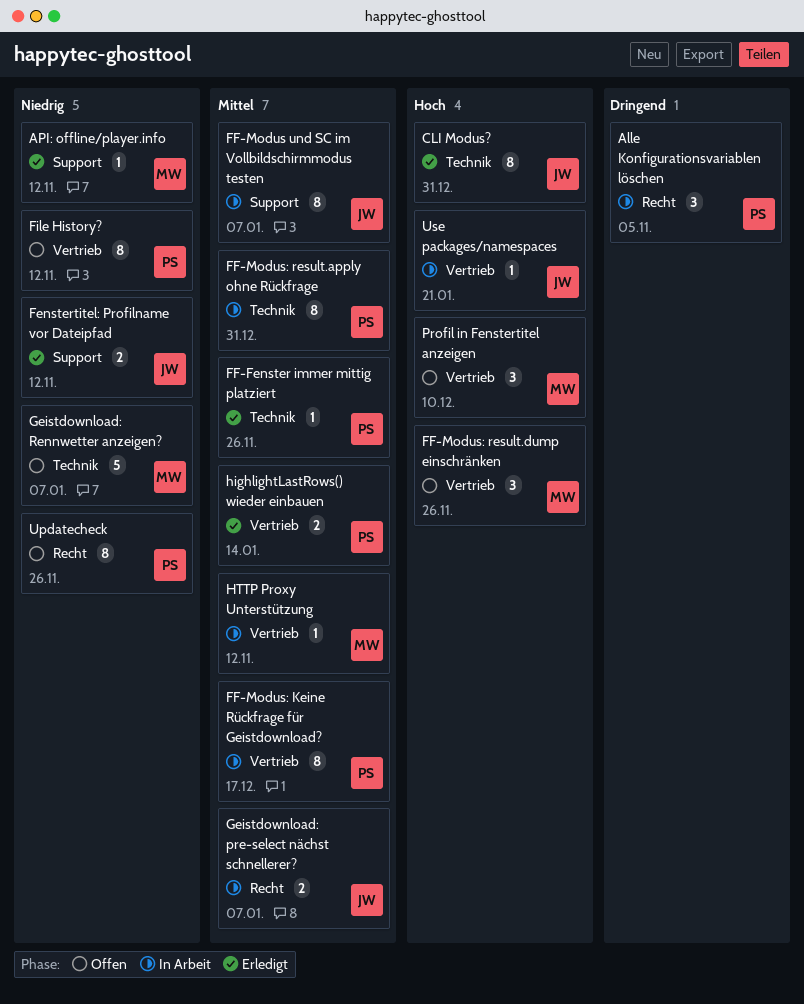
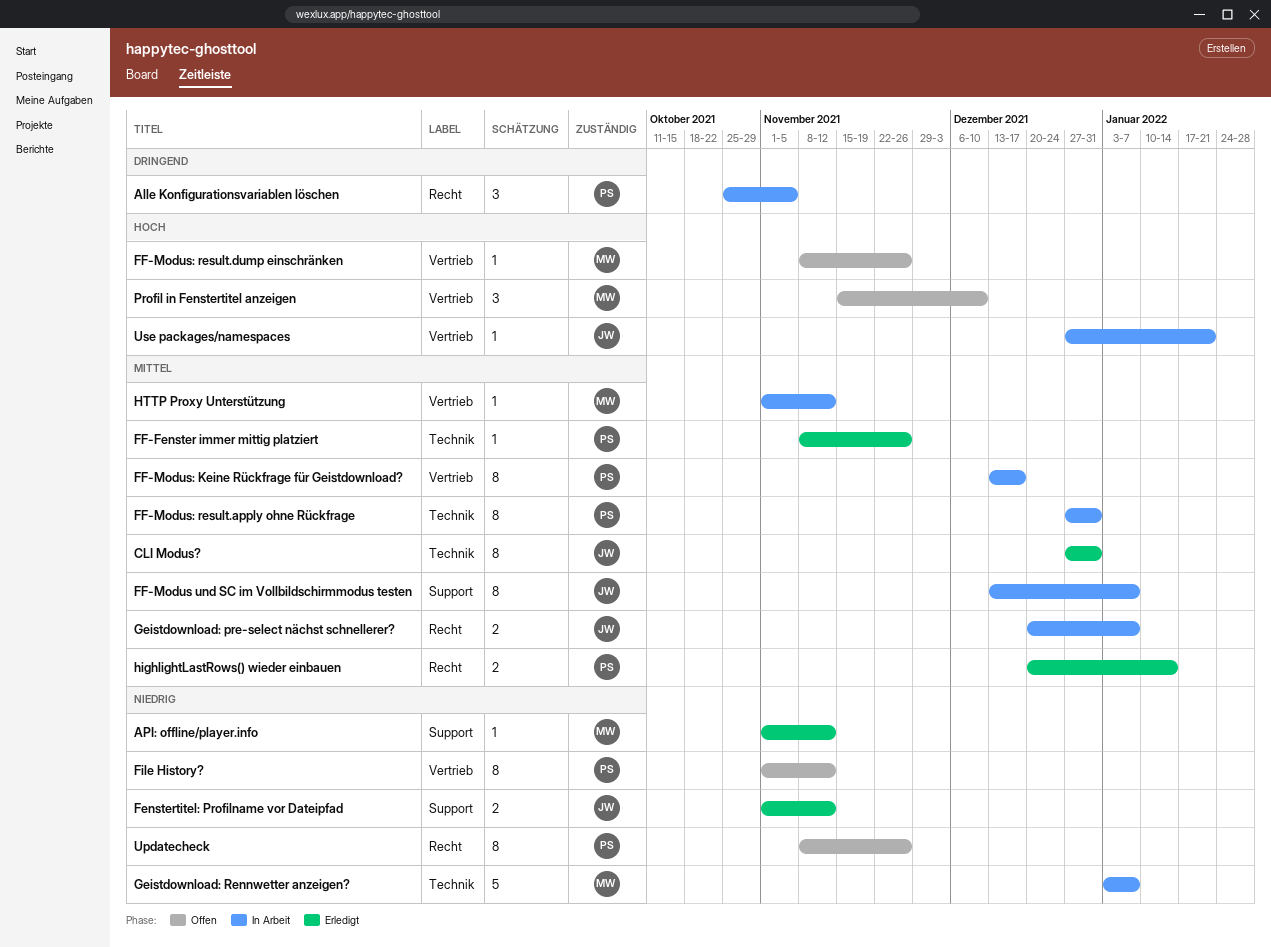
CLI Modus?, priority: Hoch -> Mittel
FF-Modus: result.dump einschränken, estimate: 3 -> 1
Geistdownload: Rennwetter anzeigen?, status: Offen -> In Arbeit
highlightLastRows() wieder einbauen, label: Vertrieb -> Recht

